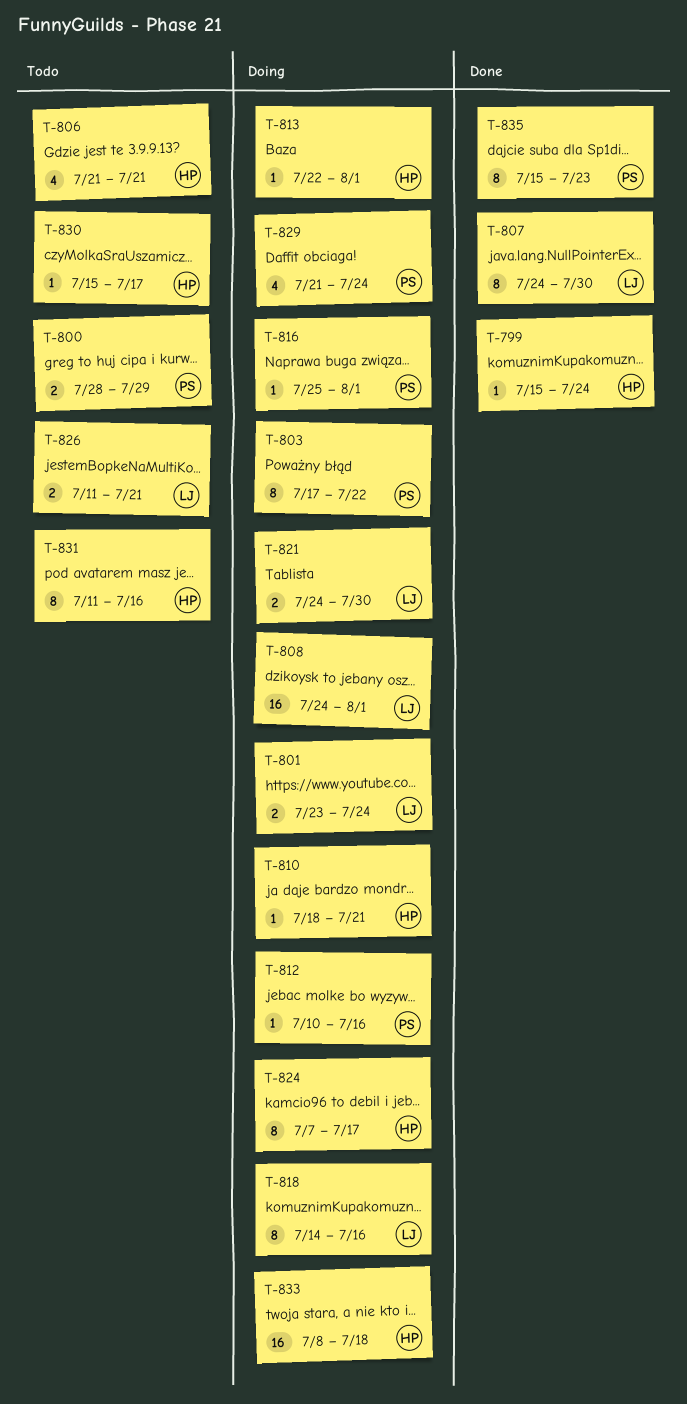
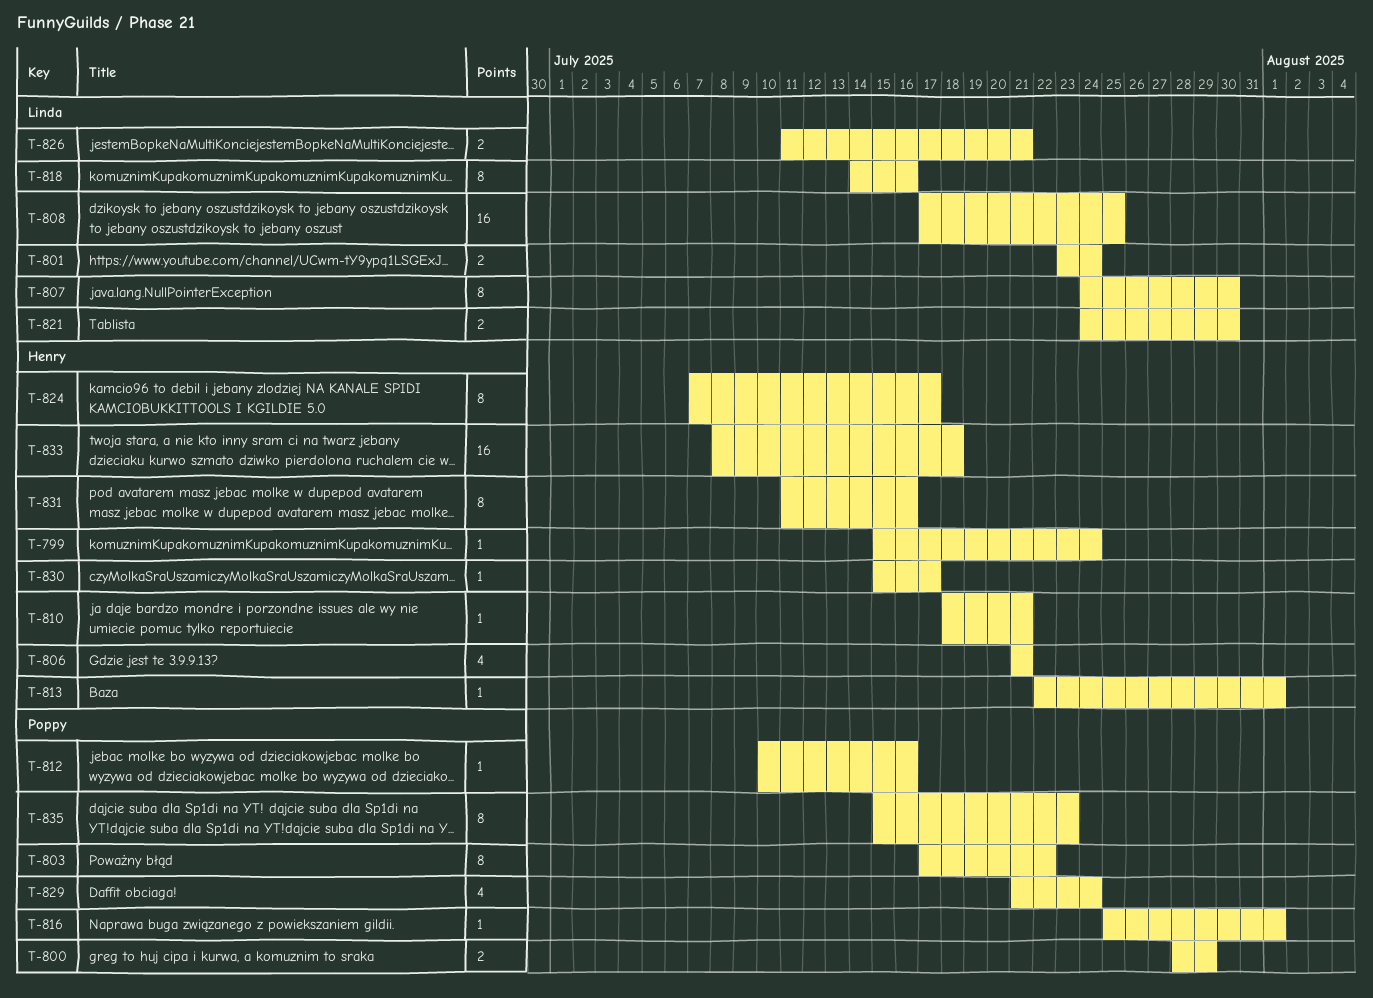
T-808, start: Jul 24 -> Jul 17
T-808, due: Aug 1 -> Jul 25

